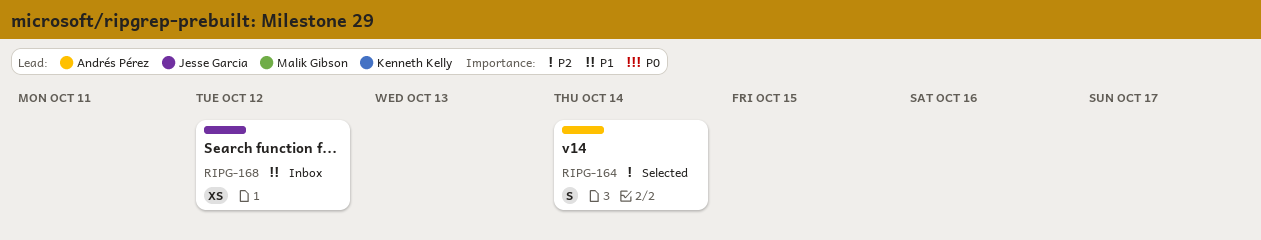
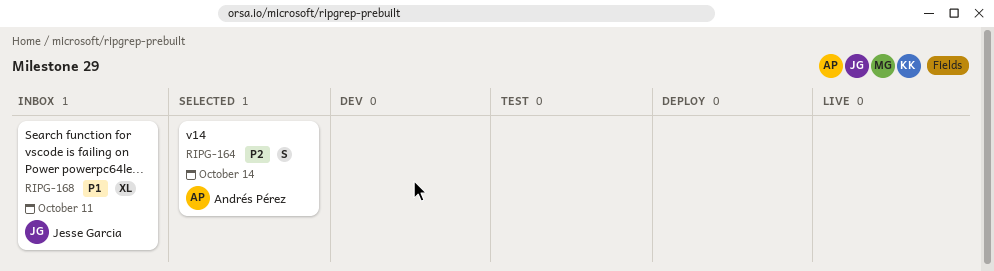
RIPG-168, estimate: XS -> XL
RIPG-168, due: Oct 12 -> Oct 11

